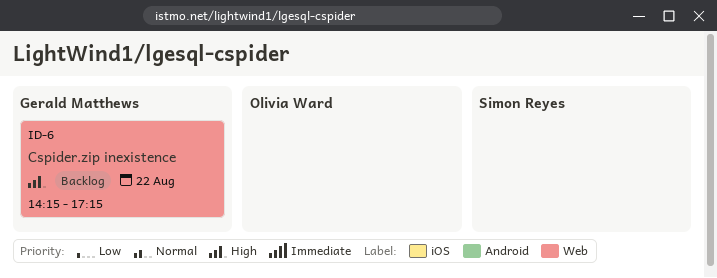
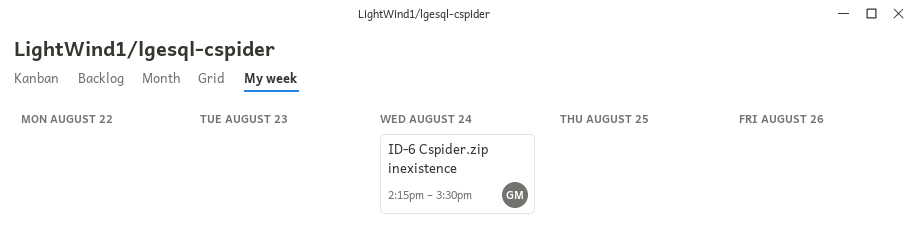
ID-6, day: Aug 22 -> Aug 24
ID-6, ends: 17:15 -> 15:30

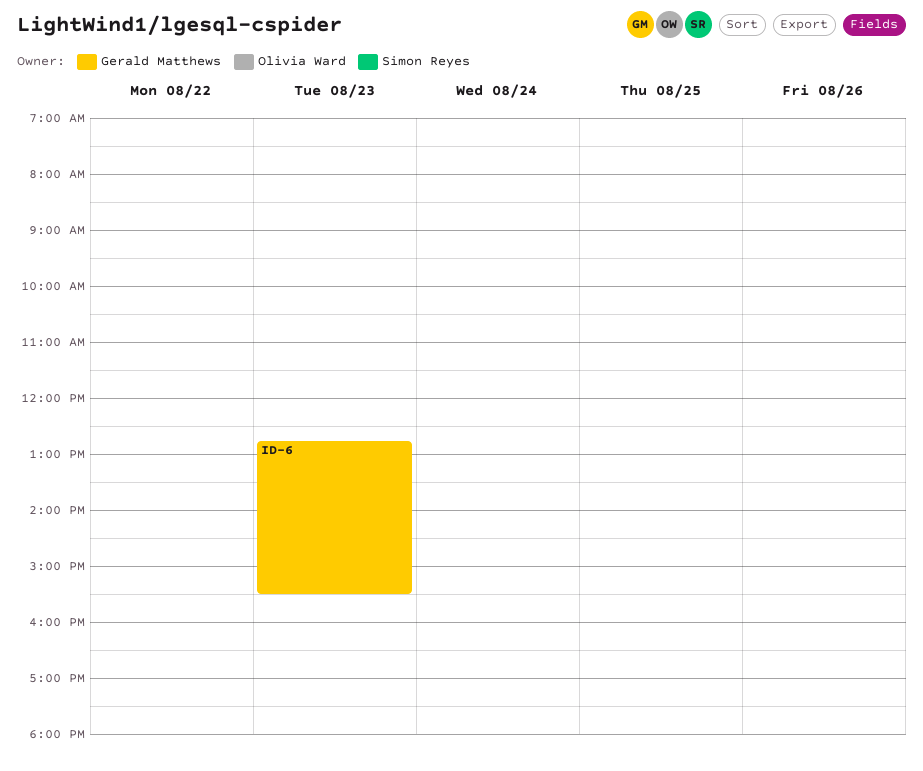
ID-6, day: Aug 24 -> Aug 23
ID-6, begins: 14:15 -> 12:45

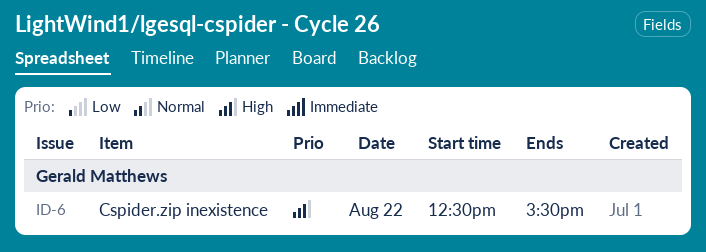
ID-6, day: Aug 23 -> Aug 22
ID-6, begins: 12:45 -> 12:30

